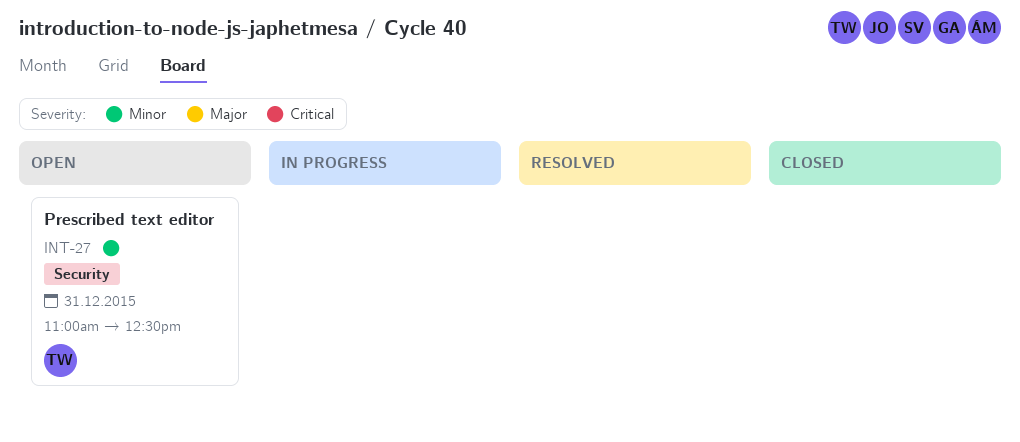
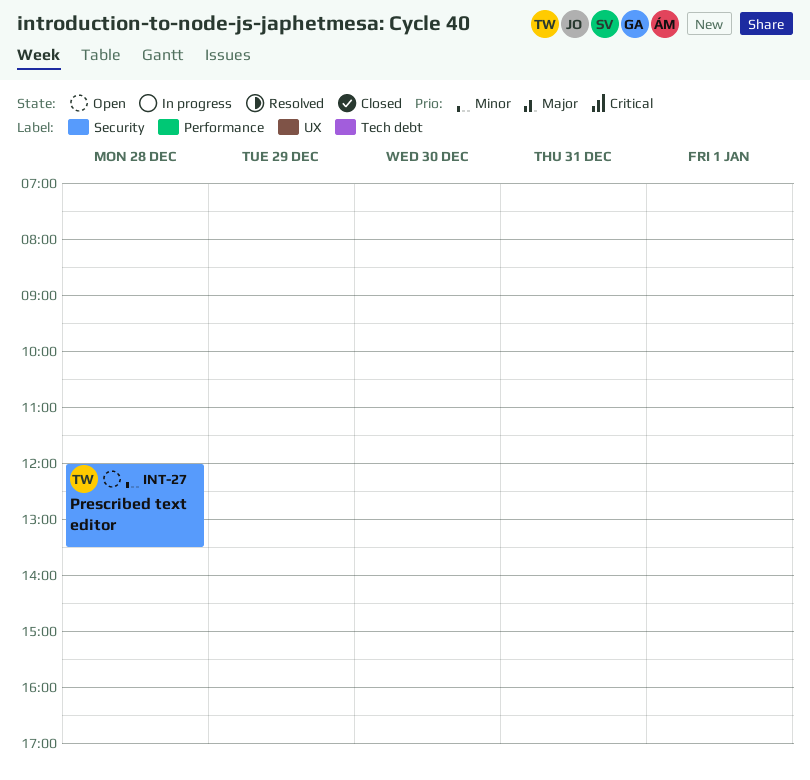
INT-27, day: Dec 31 -> Dec 28
INT-27, begins: 11:00 -> 12:00
INT-27, ends: 12:30 -> 13:30

